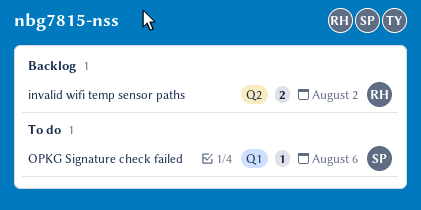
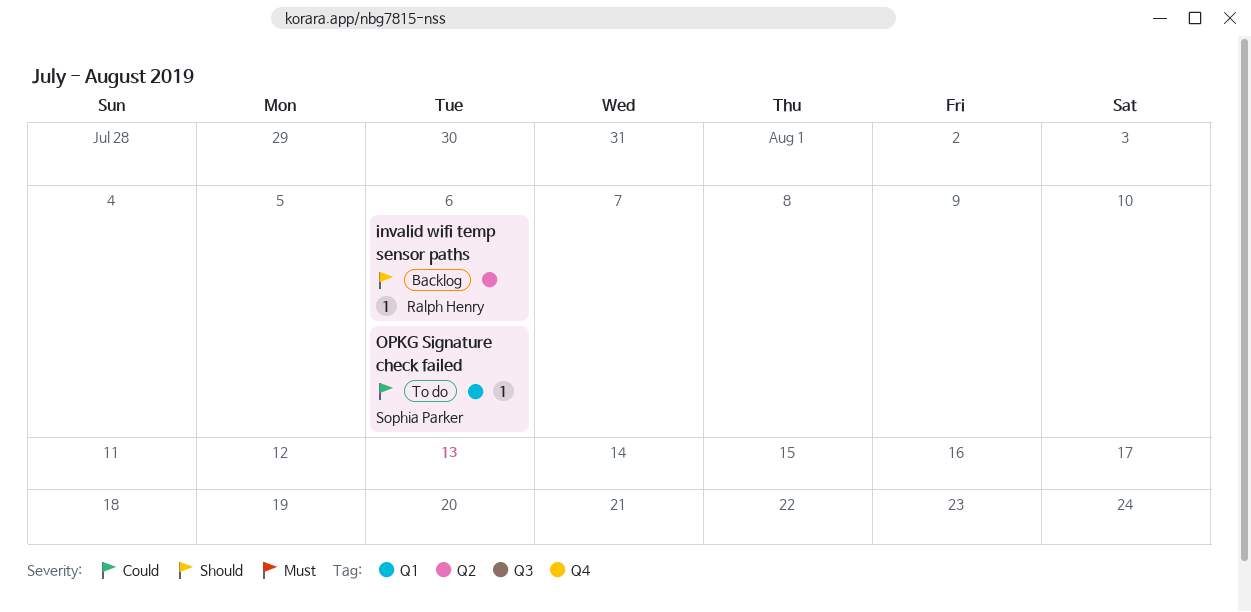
invalid wifi temp sensor paths, estimate: 2 -> 1
invalid wifi temp sensor paths, due: Aug 2 -> Aug 6

